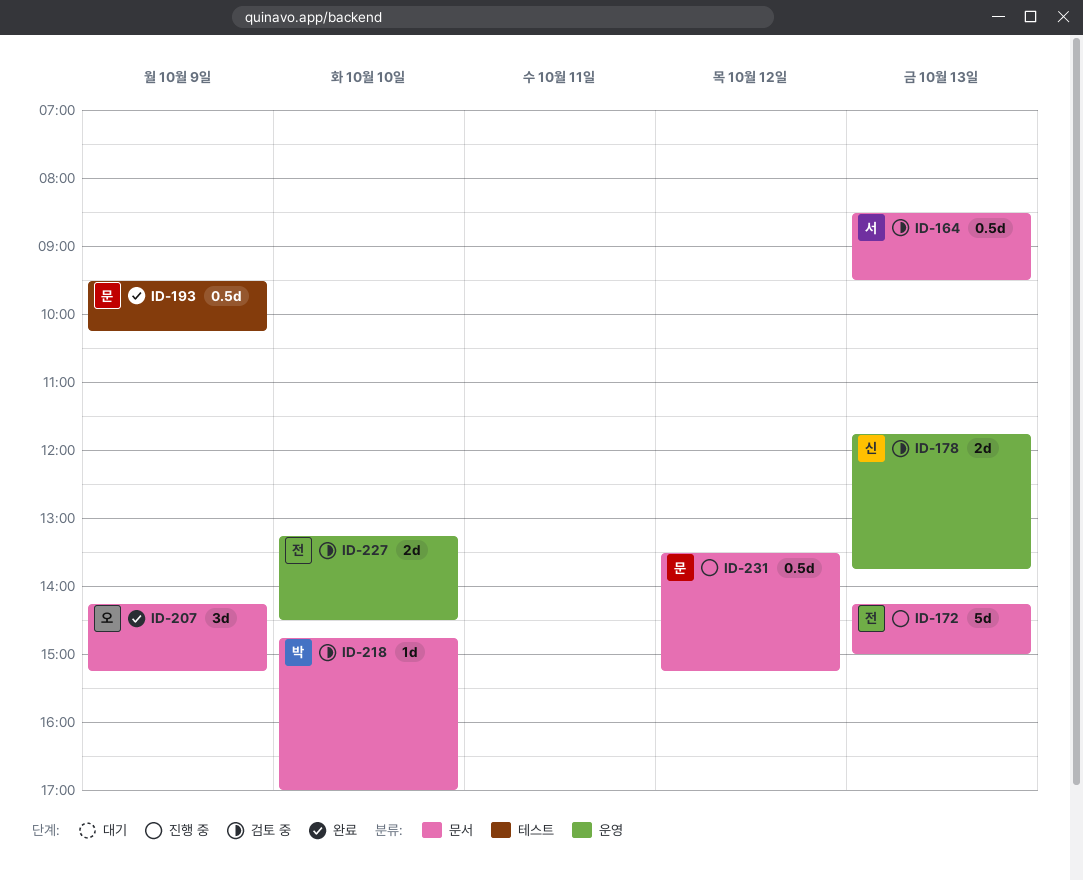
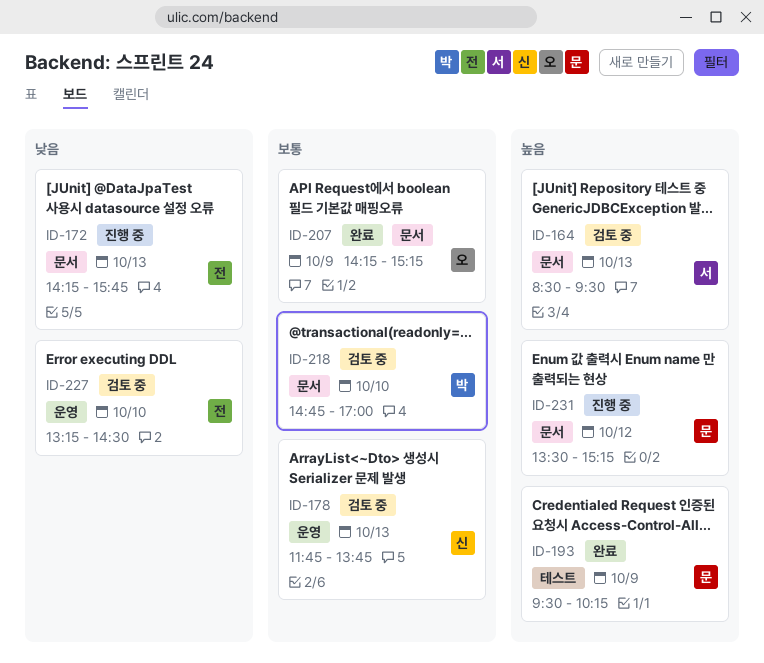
ID-172, ends: 15:00 -> 15:45

